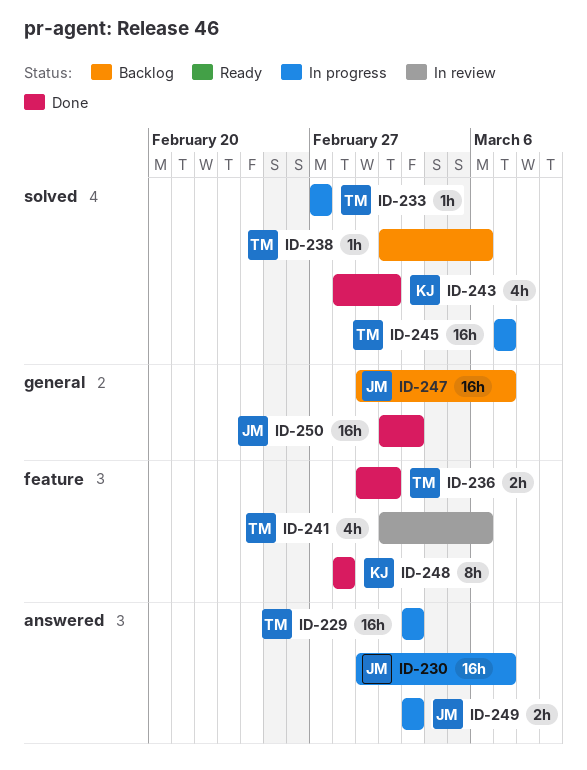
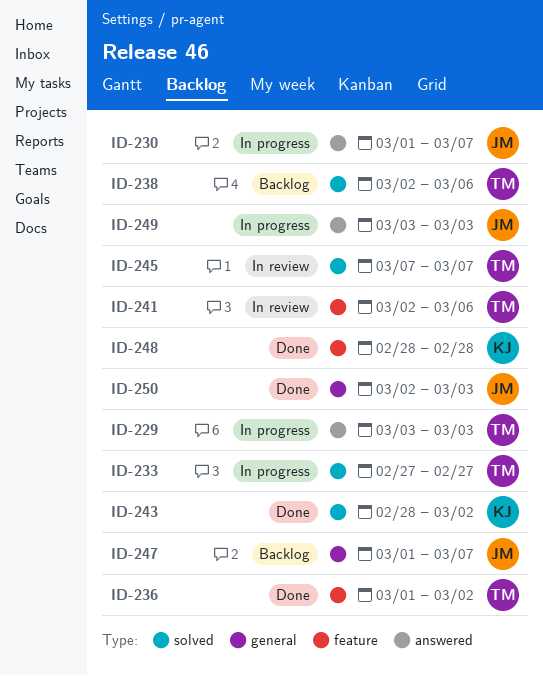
ID-245, status: In progress -> In review

